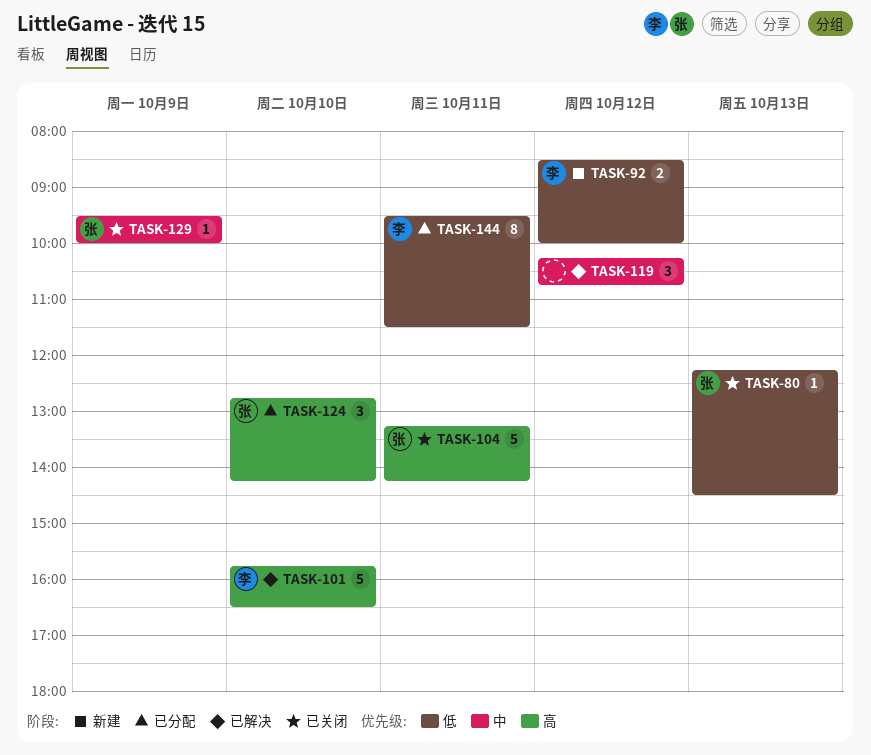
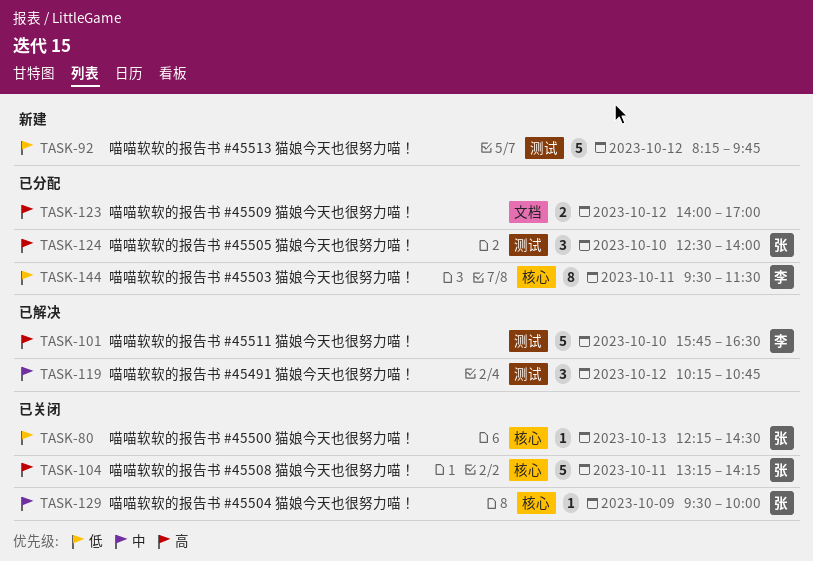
TASK-92, owner: 李 -> none
TASK-92, estimate: 2 -> 5
TASK-92, begins: 08:30 -> 08:15
TASK-92, ends: 10:00 -> 09:45
TASK-123: none -> present
TASK-124, begins: 12:45 -> 12:30
TASK-124, ends: 14:15 -> 14:00

